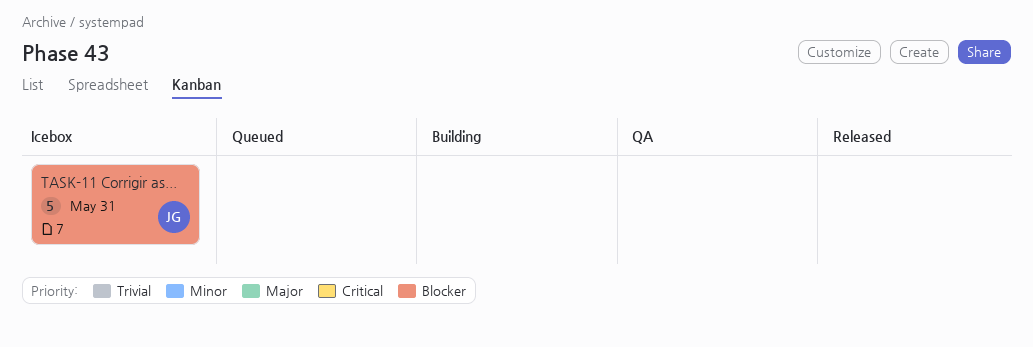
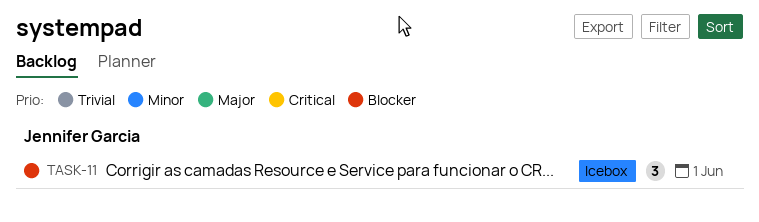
TASK-11, estimate: 5 -> 3
TASK-11, due: May 31 -> Jun 1

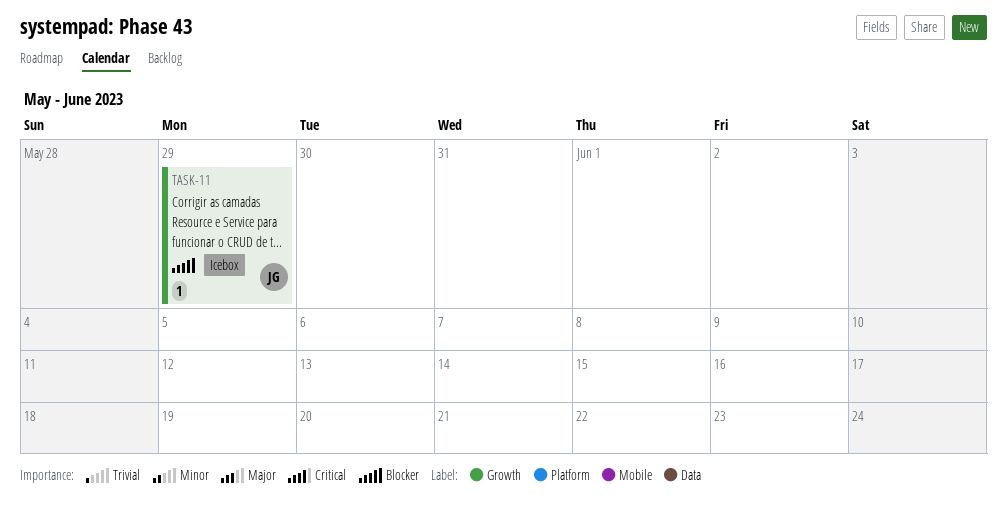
TASK-11, estimate: 3 -> 1
TASK-11, due: Jun 1 -> May 29

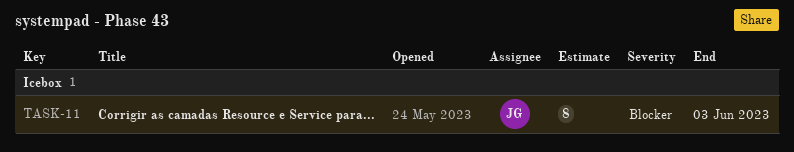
TASK-11, estimate: 1 -> 8
TASK-11, due: May 29 -> Jun 3

